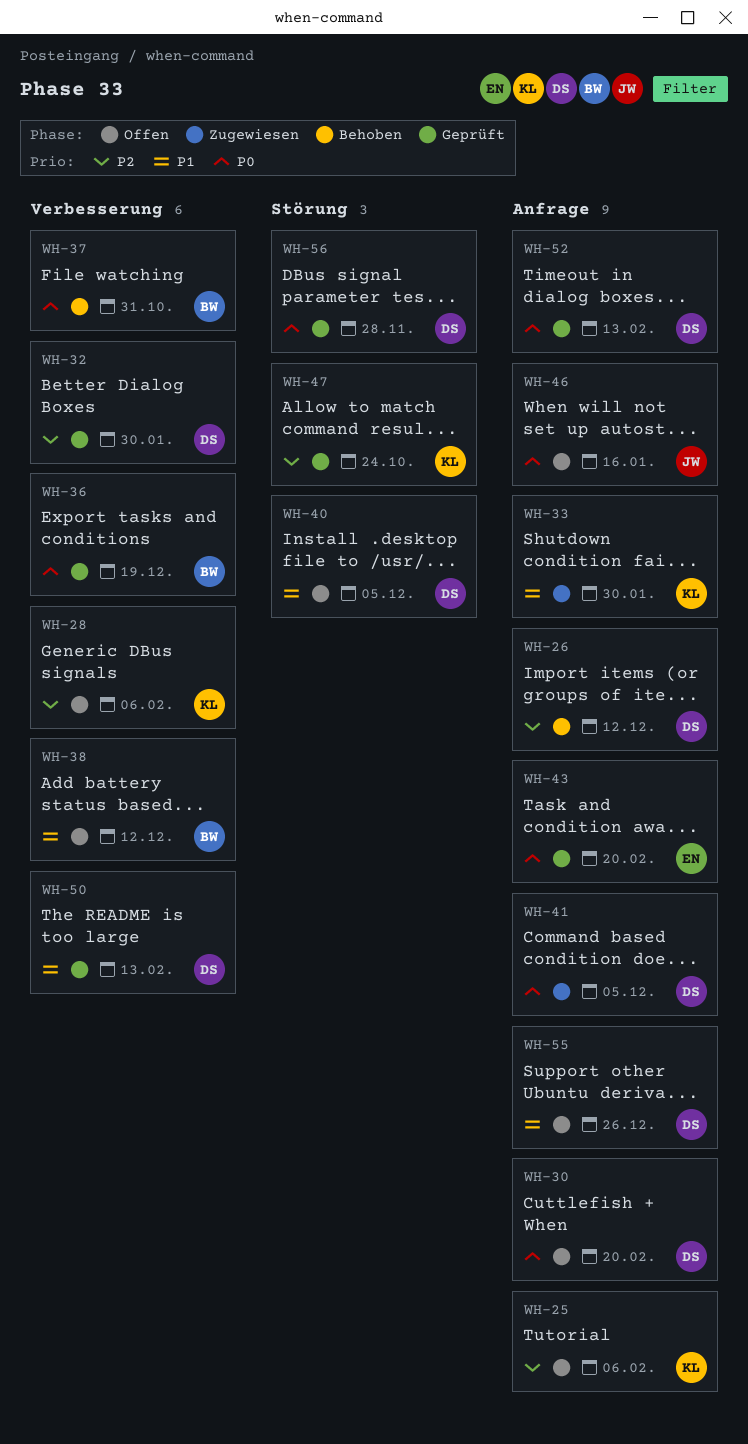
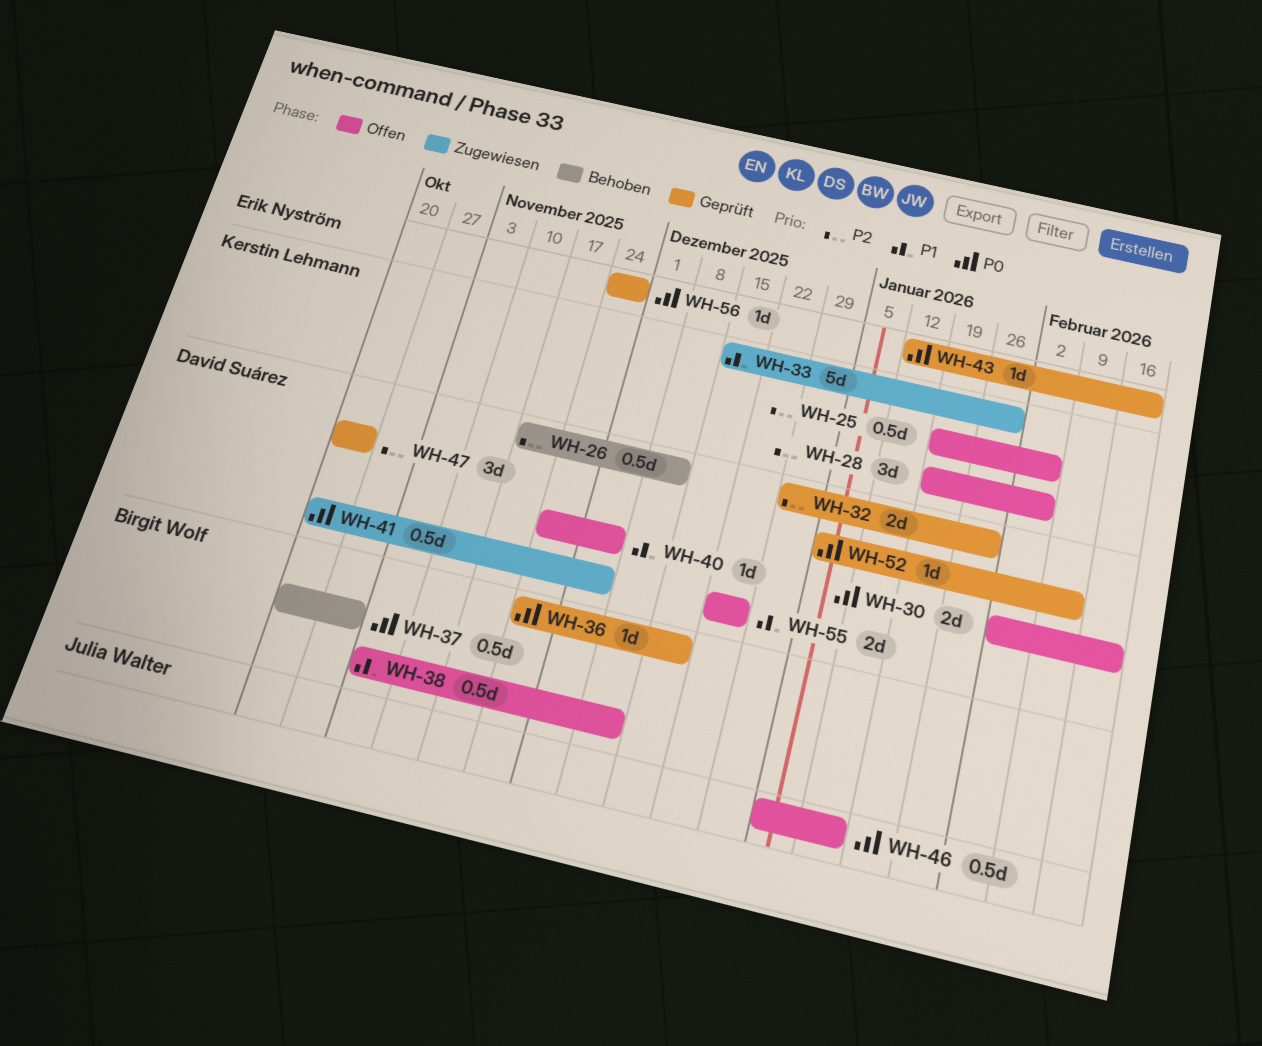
WH-47, owner: Kerstin Lehmann -> David Suárez
WH-50: present -> none
WH-56, owner: David Suárez -> Erik Nyström

